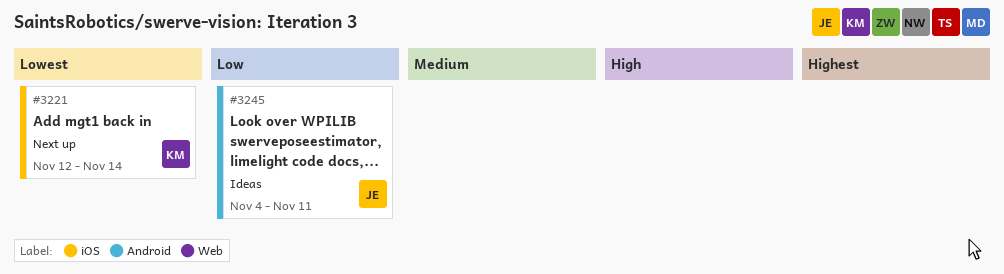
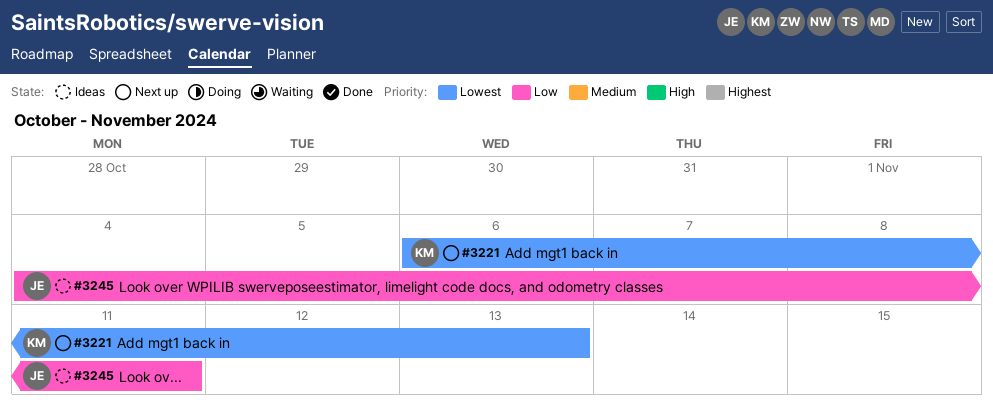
#3221, start: Nov 12 -> Nov 6
#3221, due: Nov 14 -> Nov 13

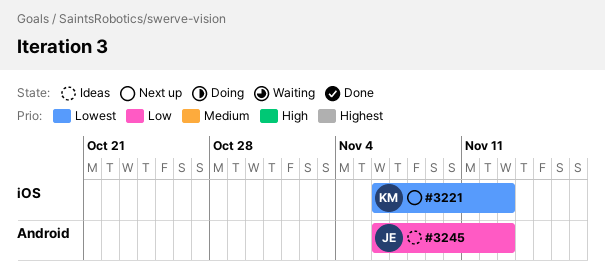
#3245, start: Nov 4 -> Nov 6
#3245, due: Nov 11 -> Nov 13

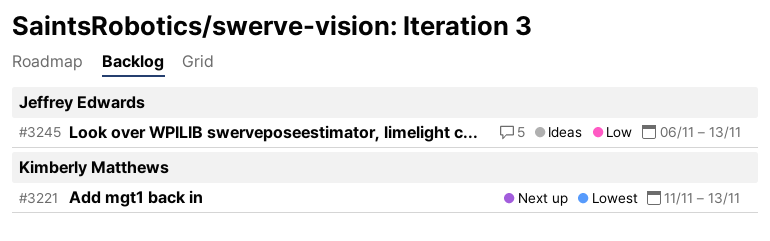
#3221, start: Nov 6 -> Nov 11

